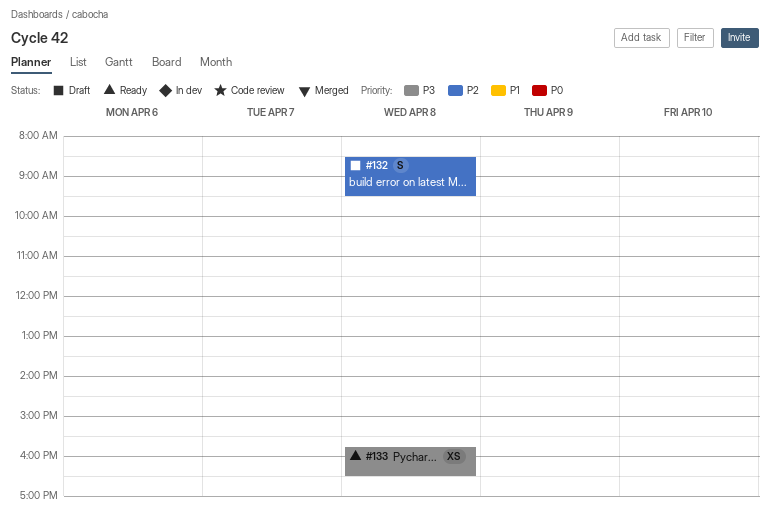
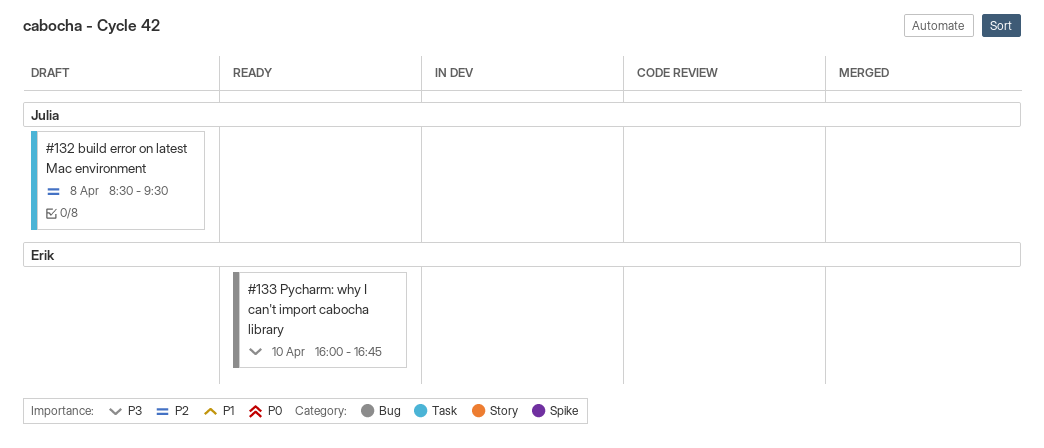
#133, day: Apr 8 -> Apr 10
#133, begins: 15:45 -> 16:00
#133, ends: 16:30 -> 16:45

